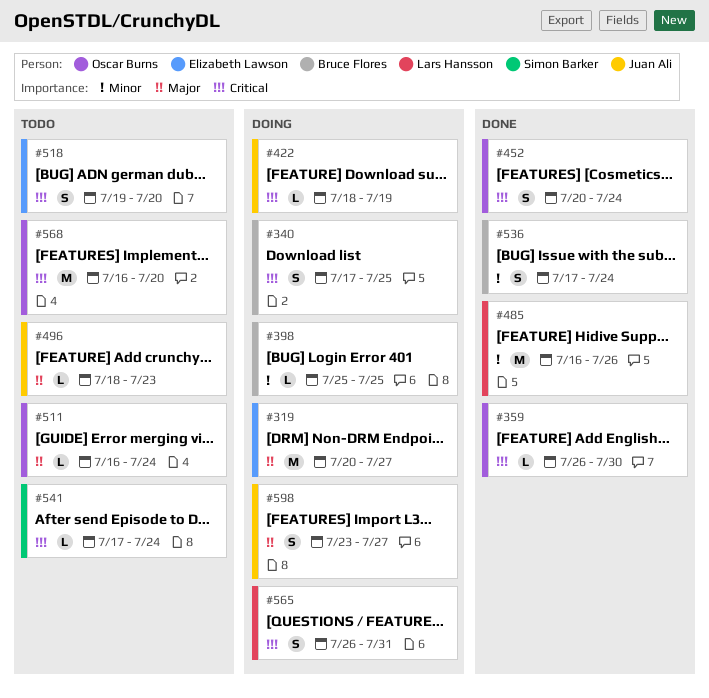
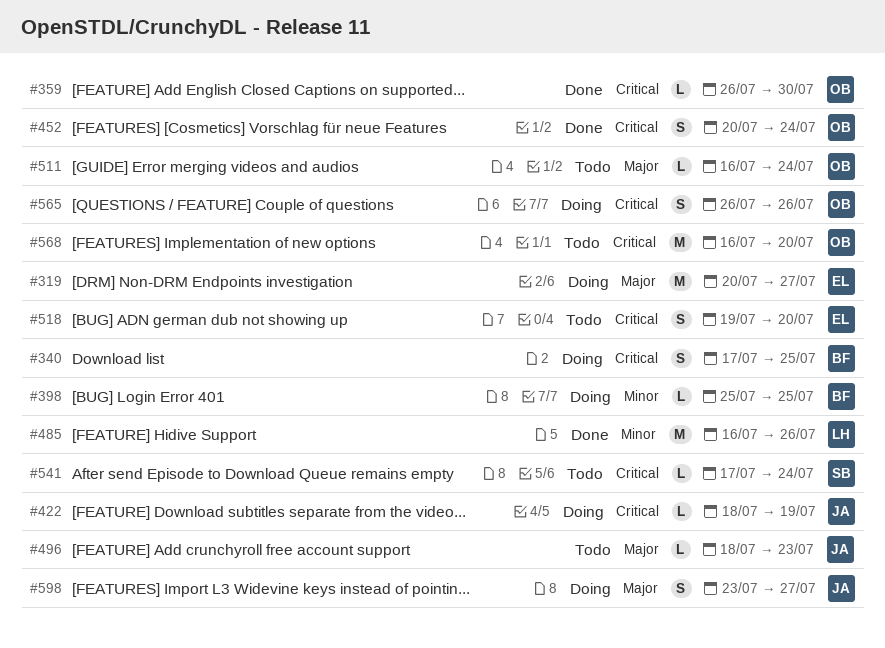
#536: present -> none
#565, owner: Lars Hansson -> Oscar Burns
#565, due: Jul 31 -> Jul 26

